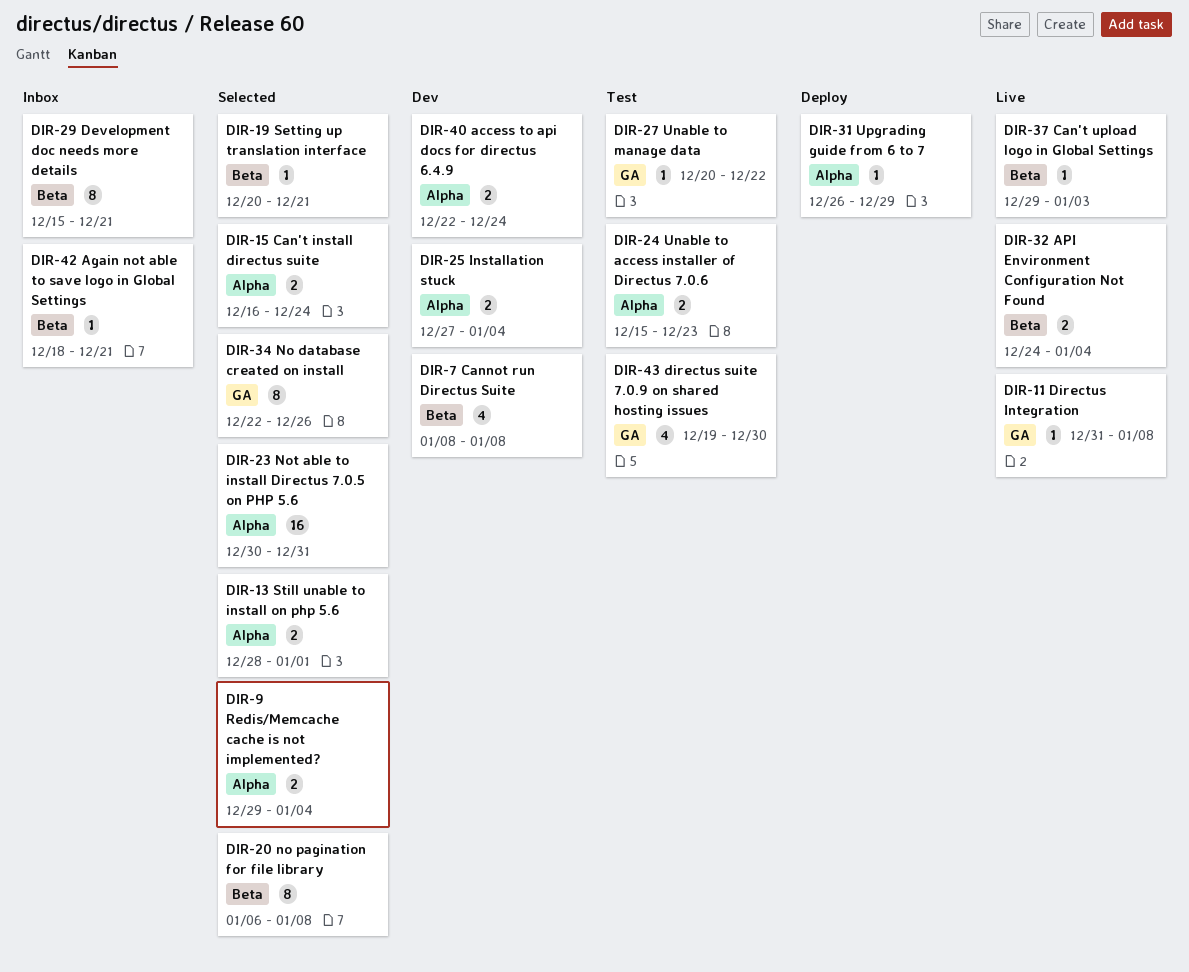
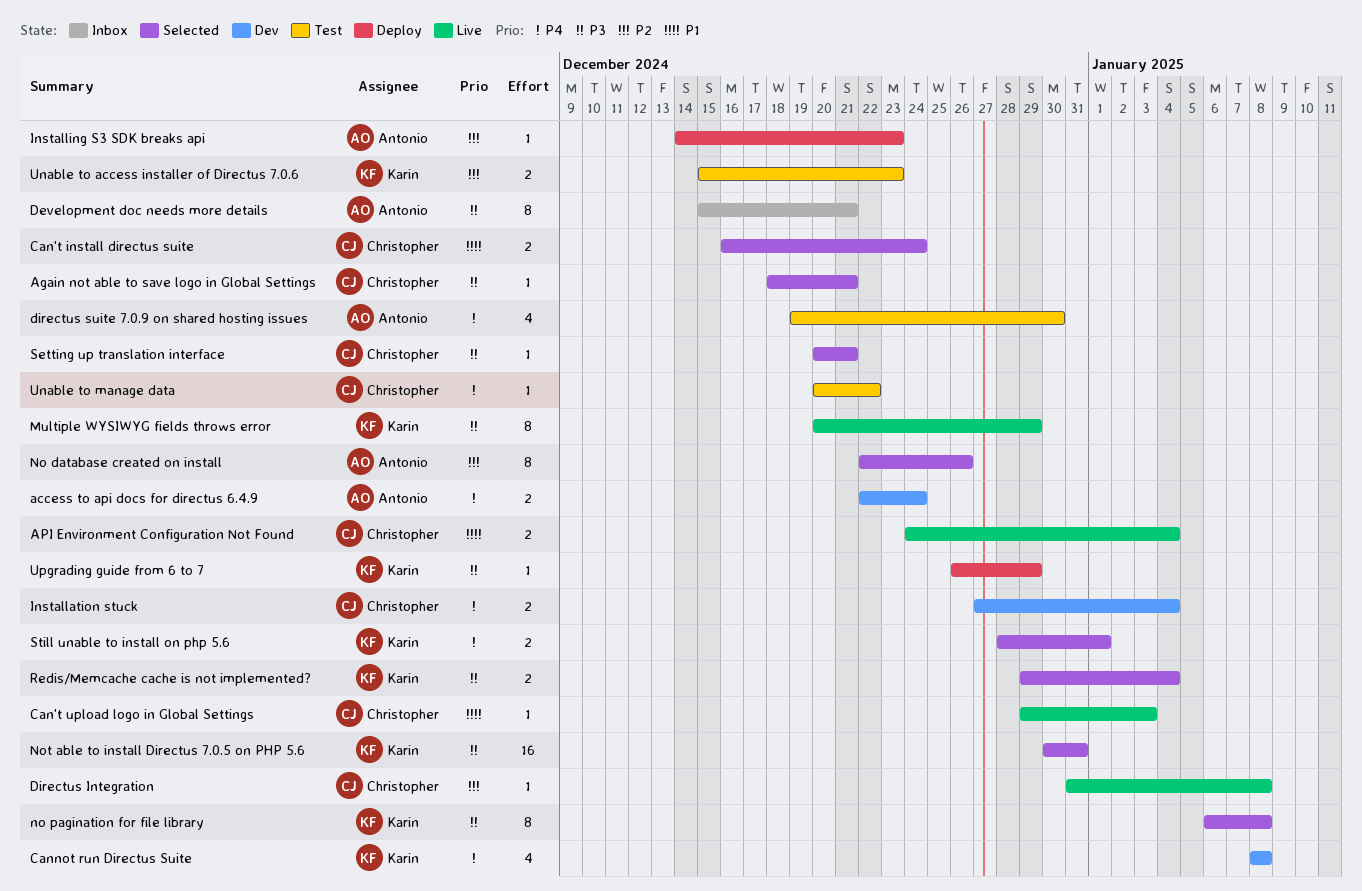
Again not able to save logo in Global Settings, status: Inbox -> Selected
Installing S3 SDK breaks api: none -> present
Multiple WYSIWYG fields throws error: none -> present

